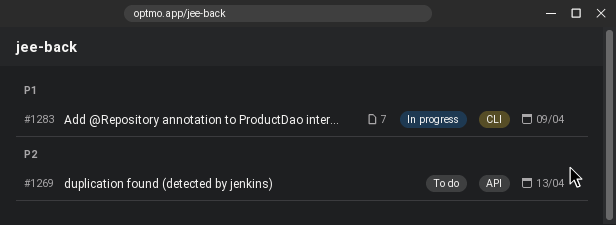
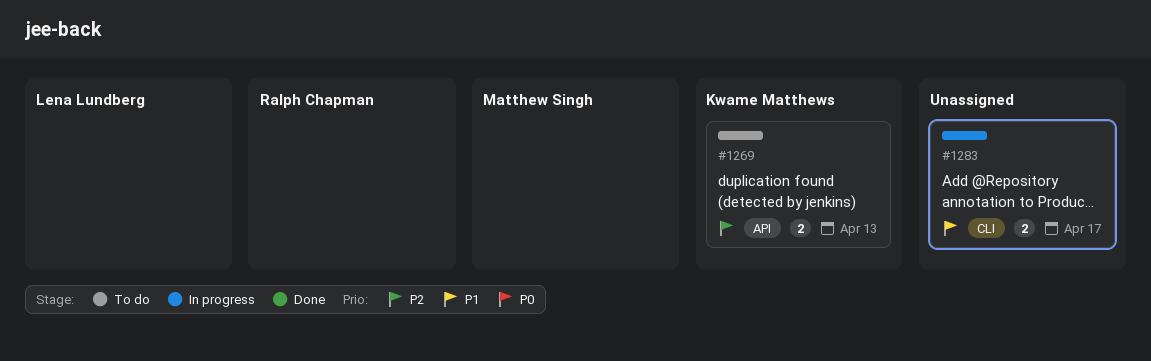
#1283, due: Apr 9 -> Apr 17

